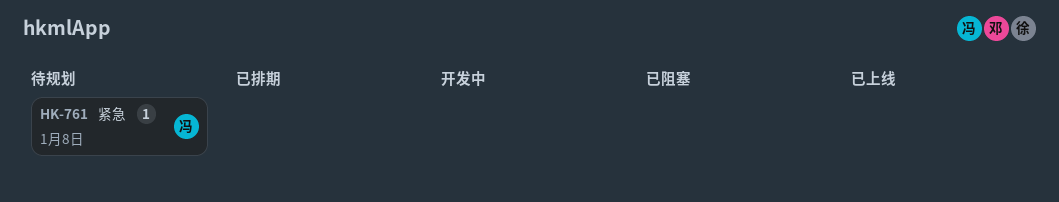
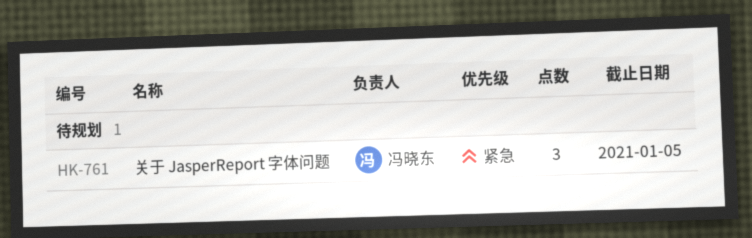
HK-761, estimate: 1 -> 3
HK-761, due: Jan 8 -> Jan 5

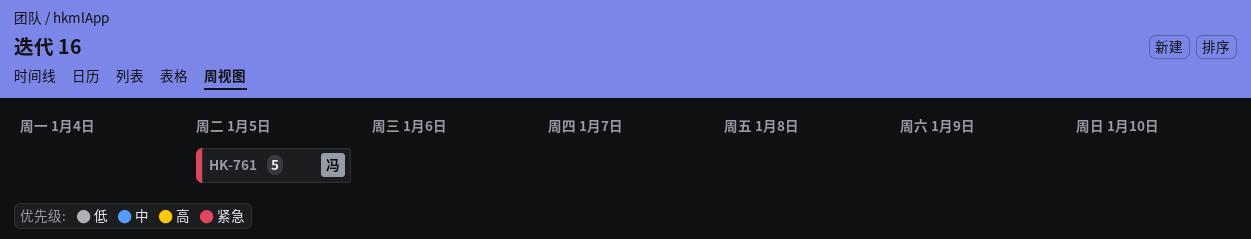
HK-761, estimate: 3 -> 5

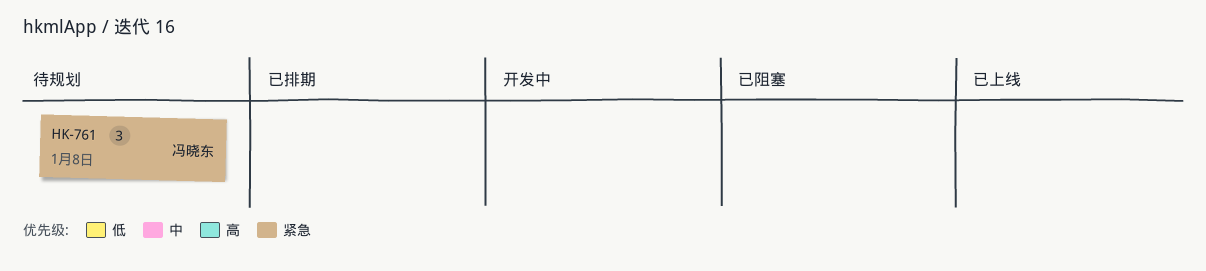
HK-761, estimate: 5 -> 3
HK-761, due: Jan 5 -> Jan 8

